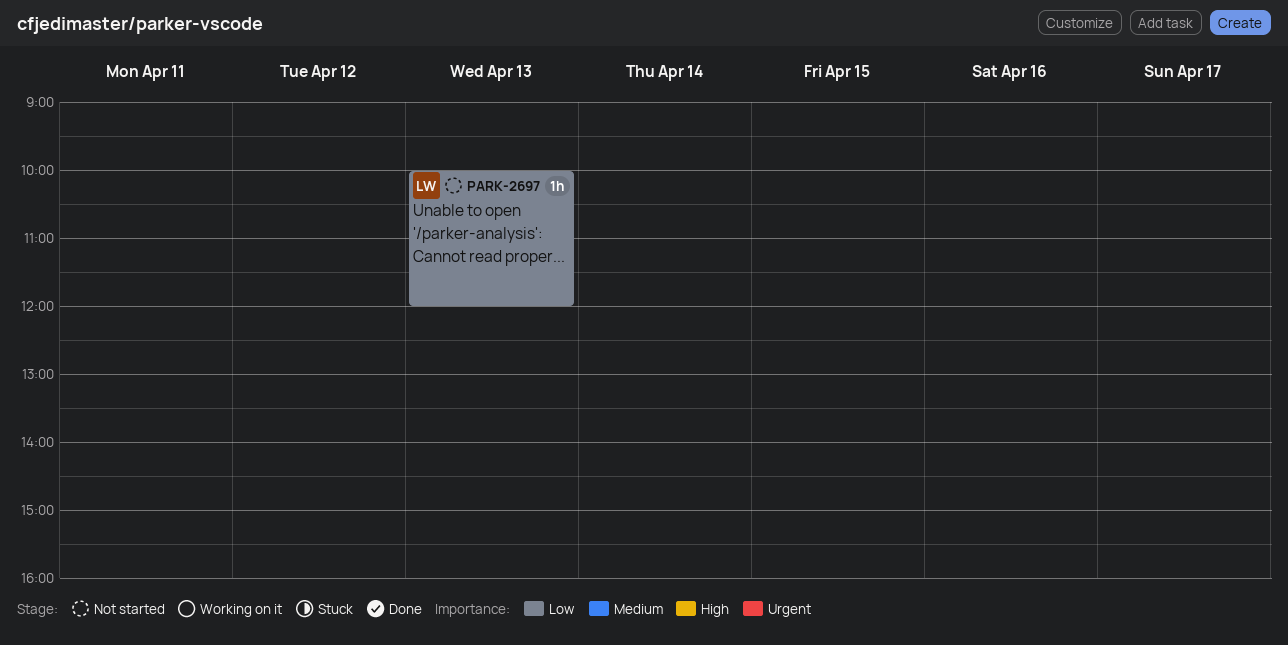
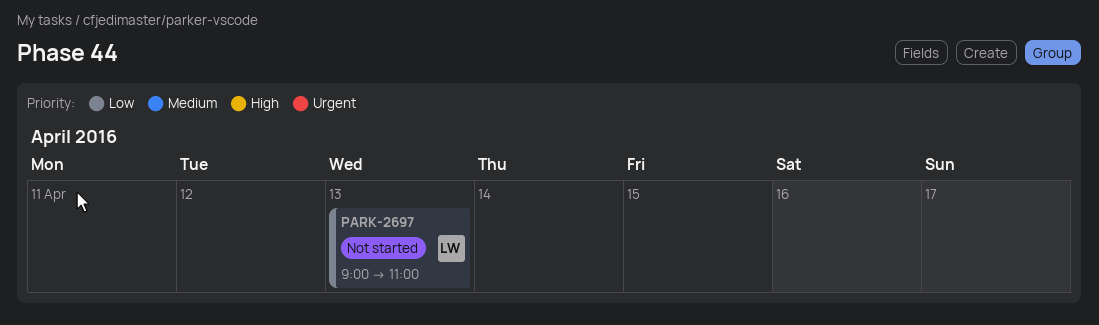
PARK-2697, begins: 10:00 -> 09:00
PARK-2697, ends: 12:00 -> 11:00

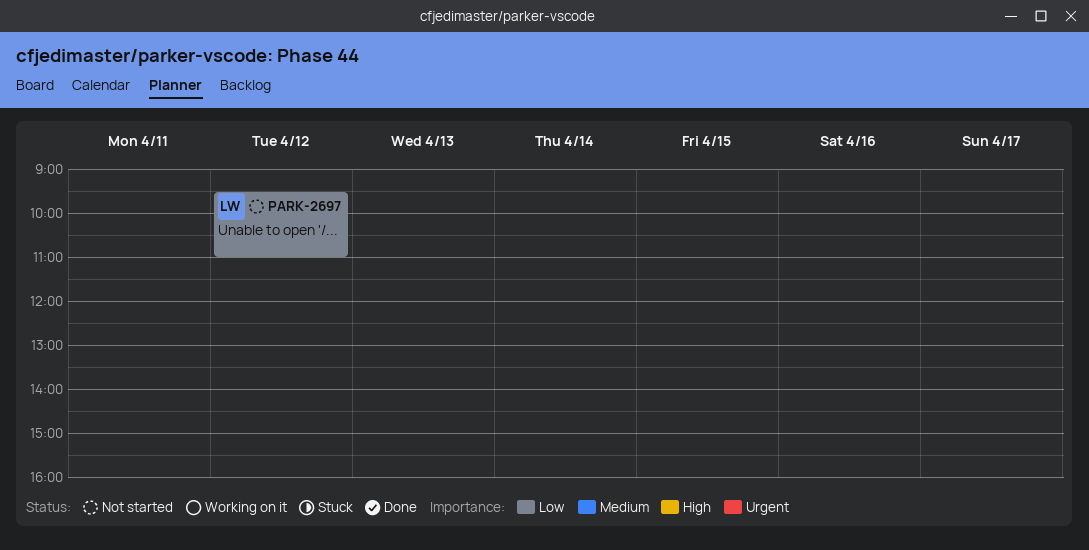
PARK-2697, day: Apr 13 -> Apr 12
PARK-2697, begins: 09:00 -> 09:30

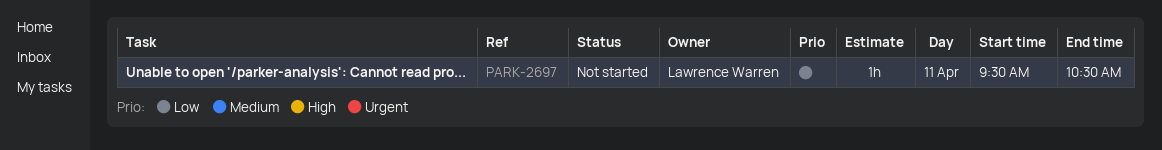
PARK-2697, day: Apr 12 -> Apr 11
PARK-2697, ends: 11:00 -> 10:30

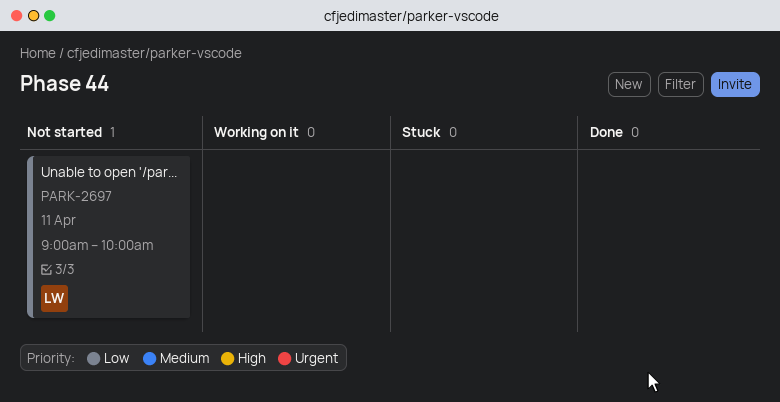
PARK-2697, begins: 09:30 -> 09:00
PARK-2697, ends: 10:30 -> 10:00

